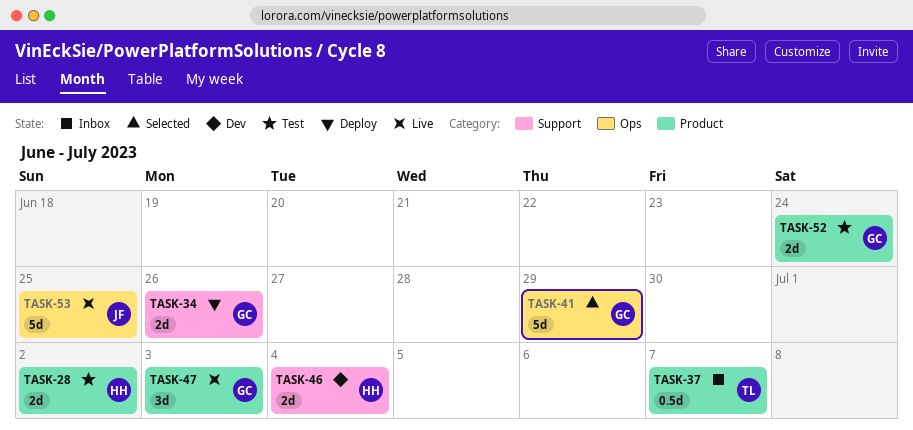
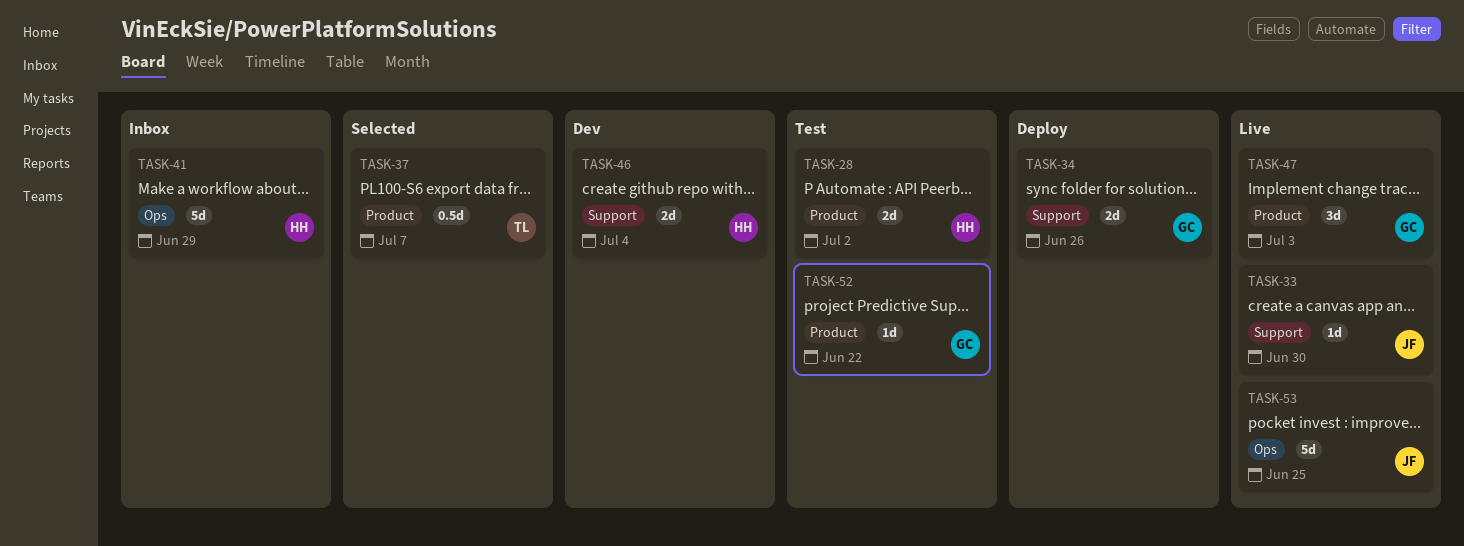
TASK-33: none -> present
TASK-37, status: Inbox -> Selected
TASK-41, status: Selected -> Inbox
TASK-41, owner: GC -> HH
TASK-52, estimate: 2d -> 1d
TASK-52, due: Jun 24 -> Jun 22

